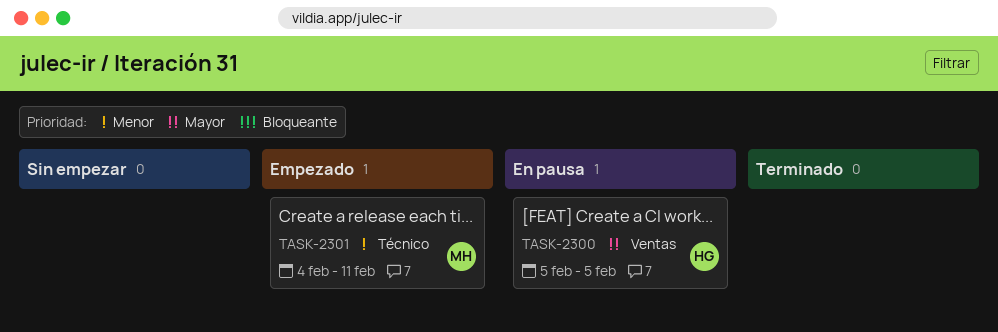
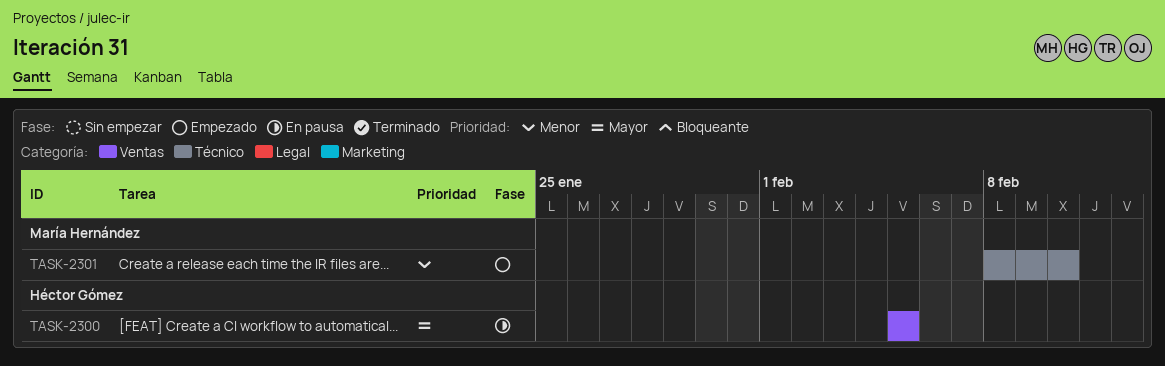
TASK-2301, start: Feb 4 -> Feb 8
TASK-2301, due: Feb 11 -> Feb 10

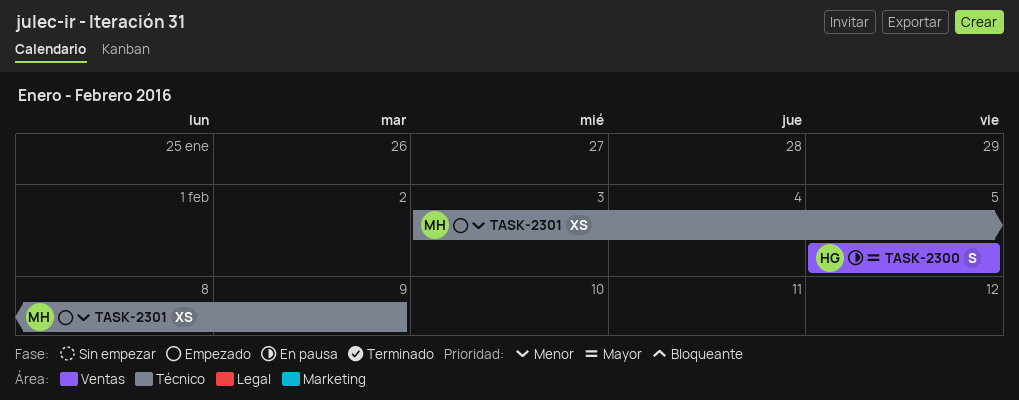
TASK-2301, start: Feb 8 -> Feb 3
TASK-2301, due: Feb 10 -> Feb 9

